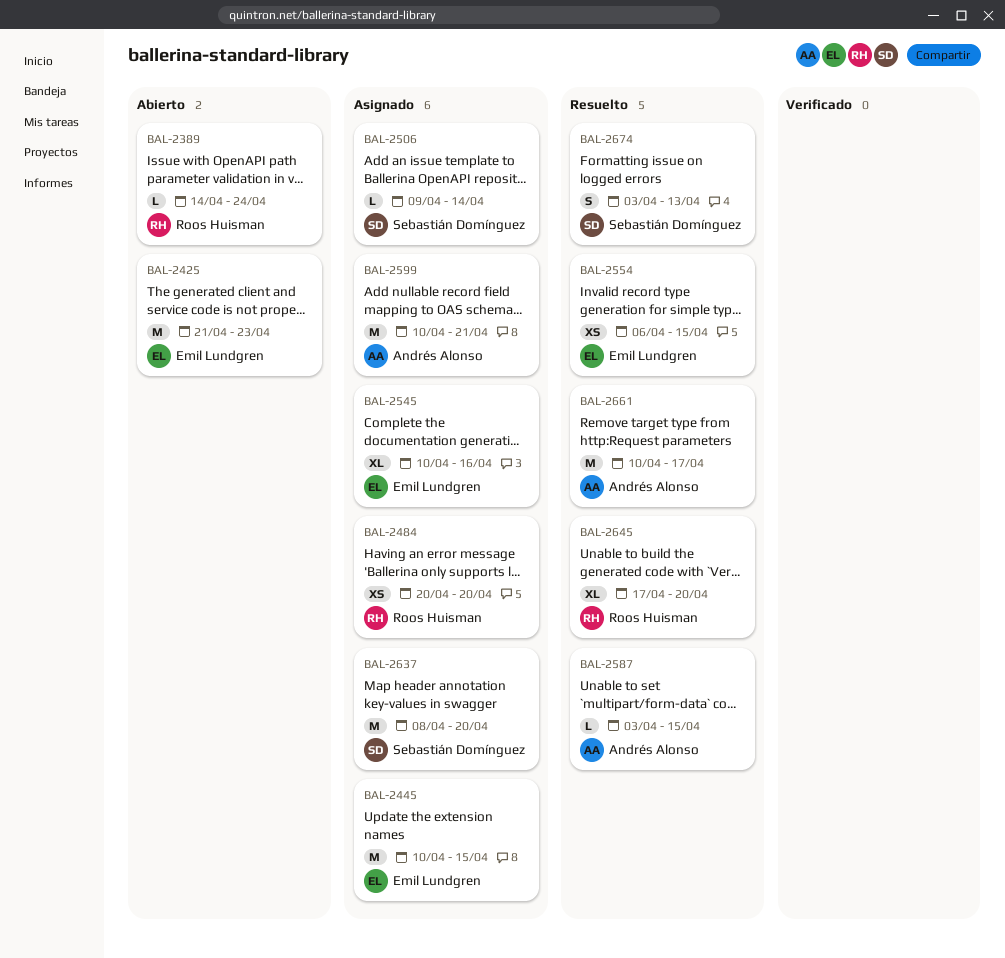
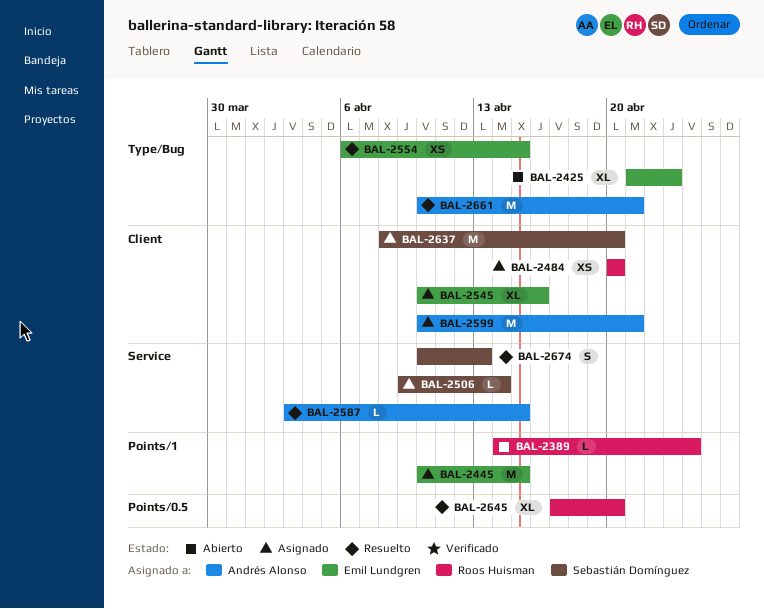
BAL-2425, estimate: M -> XL
BAL-2661, due: Apr 17 -> Apr 21
BAL-2674, start: Apr 3 -> Apr 10

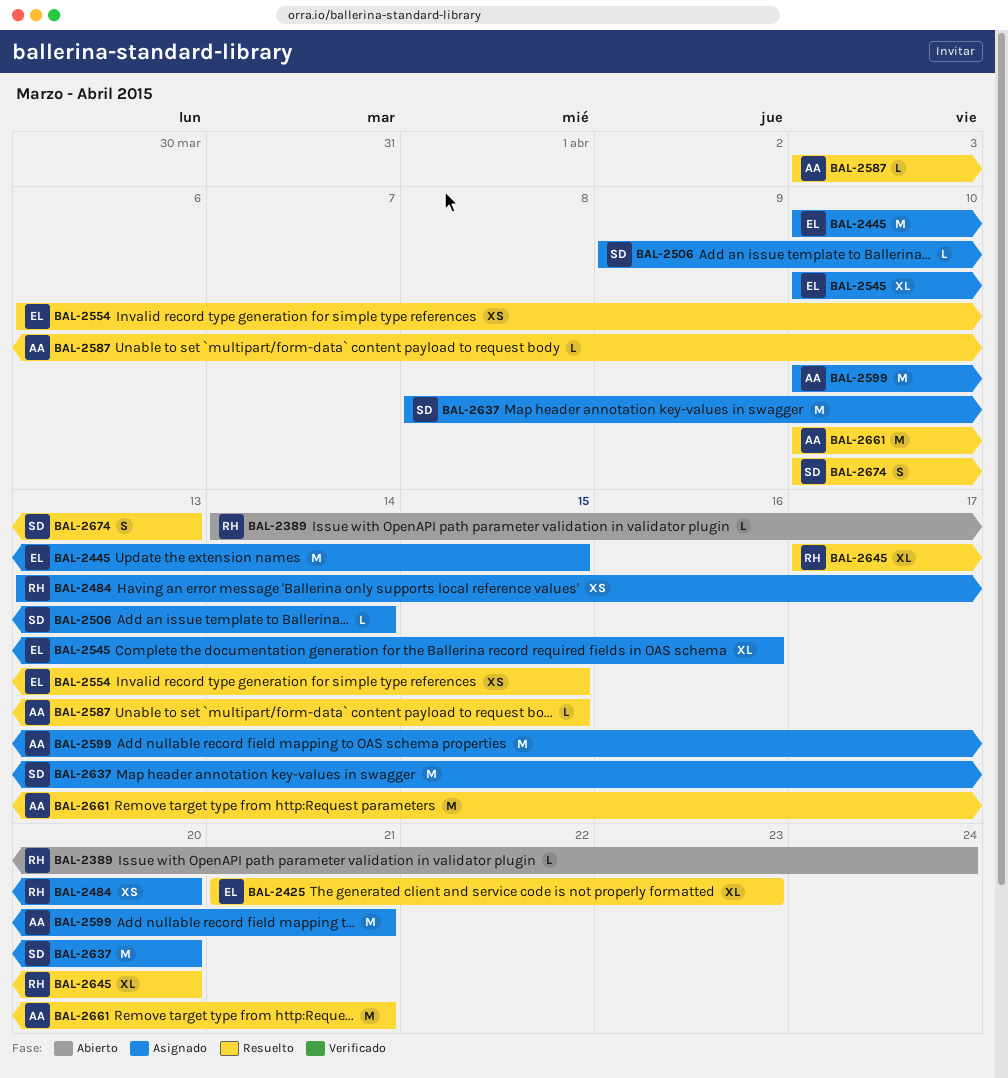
BAL-2425, status: Abierto -> Resuelto
BAL-2484, start: Apr 20 -> Apr 13

